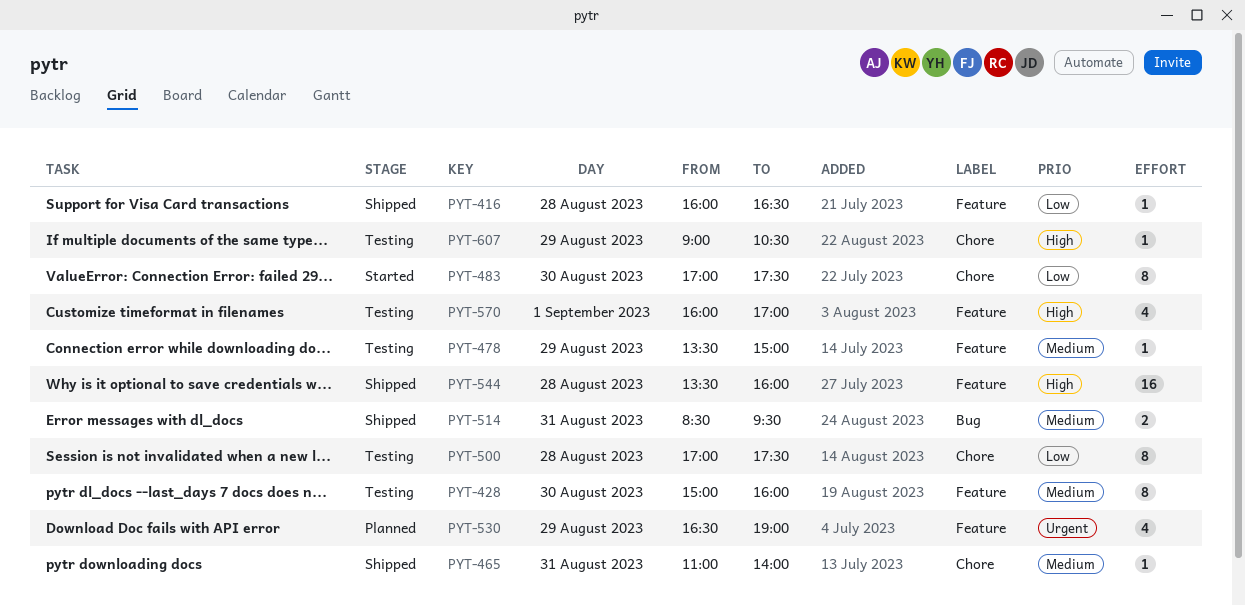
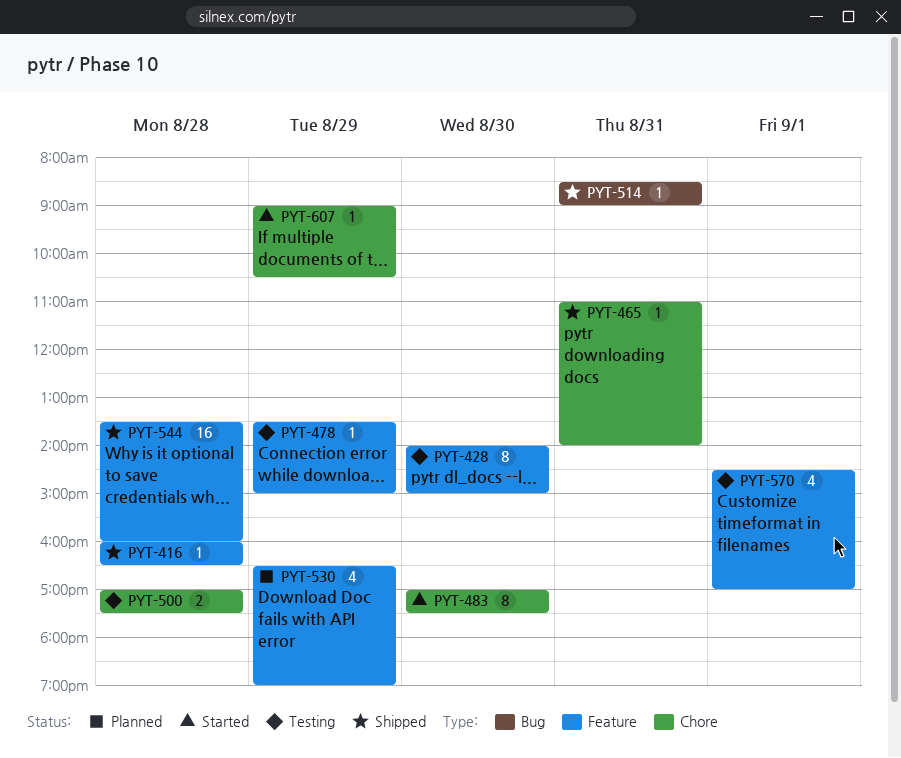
PYT-428, begins: 15:00 -> 14:00
PYT-428, ends: 16:00 -> 15:00
PYT-500, estimate: 8 -> 2
PYT-514, estimate: 2 -> 1
PYT-514, ends: 09:30 -> 09:00
PYT-570, begins: 16:00 -> 14:30
PYT-607, status: Testing -> Started

